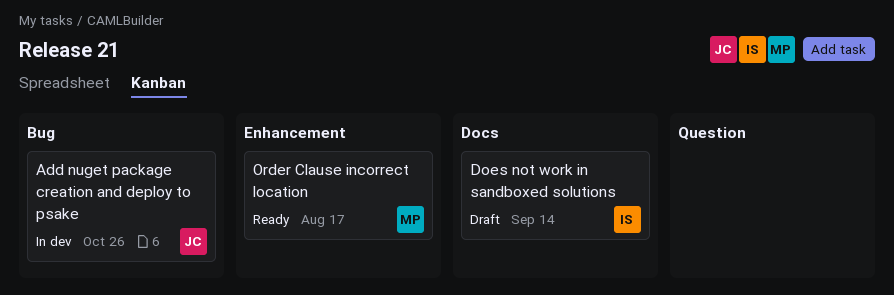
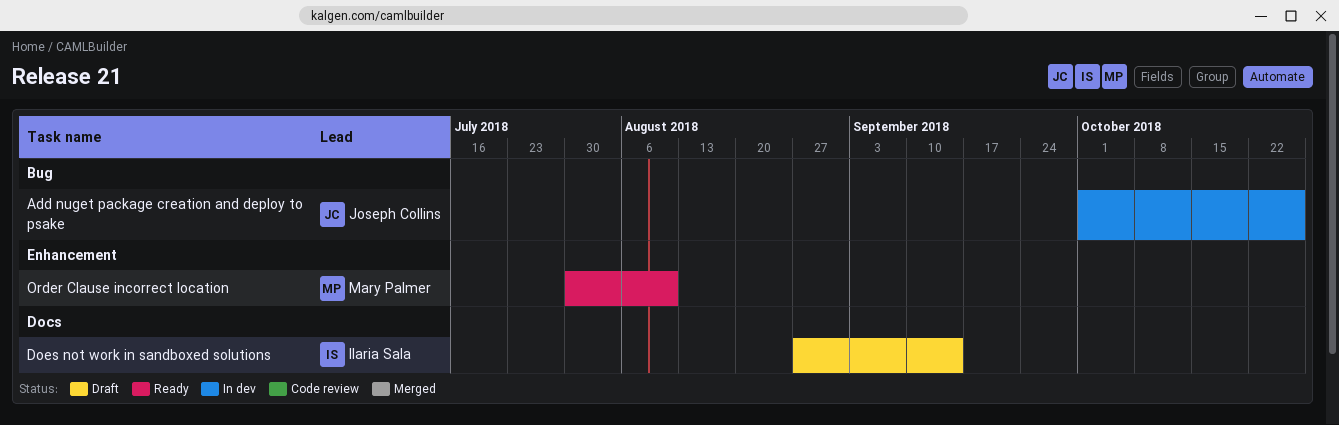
Order Clause incorrect location, due: Aug 17 -> Aug 10

